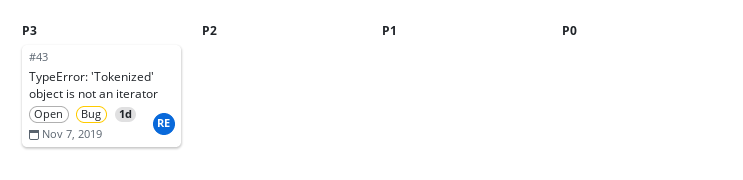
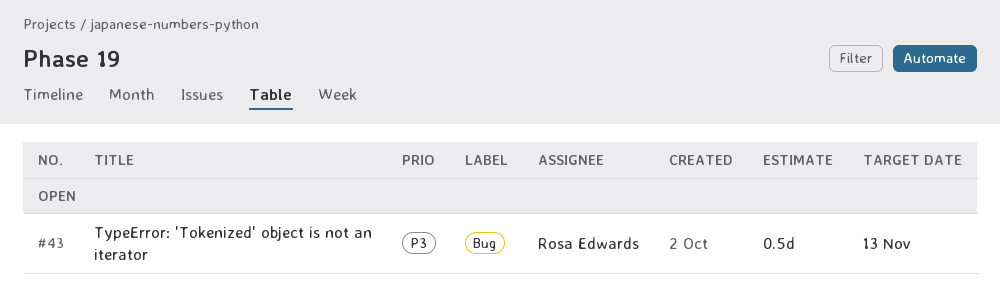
#43, estimate: 1d -> 0.5d
#43, due: Nov 7 -> Nov 13

